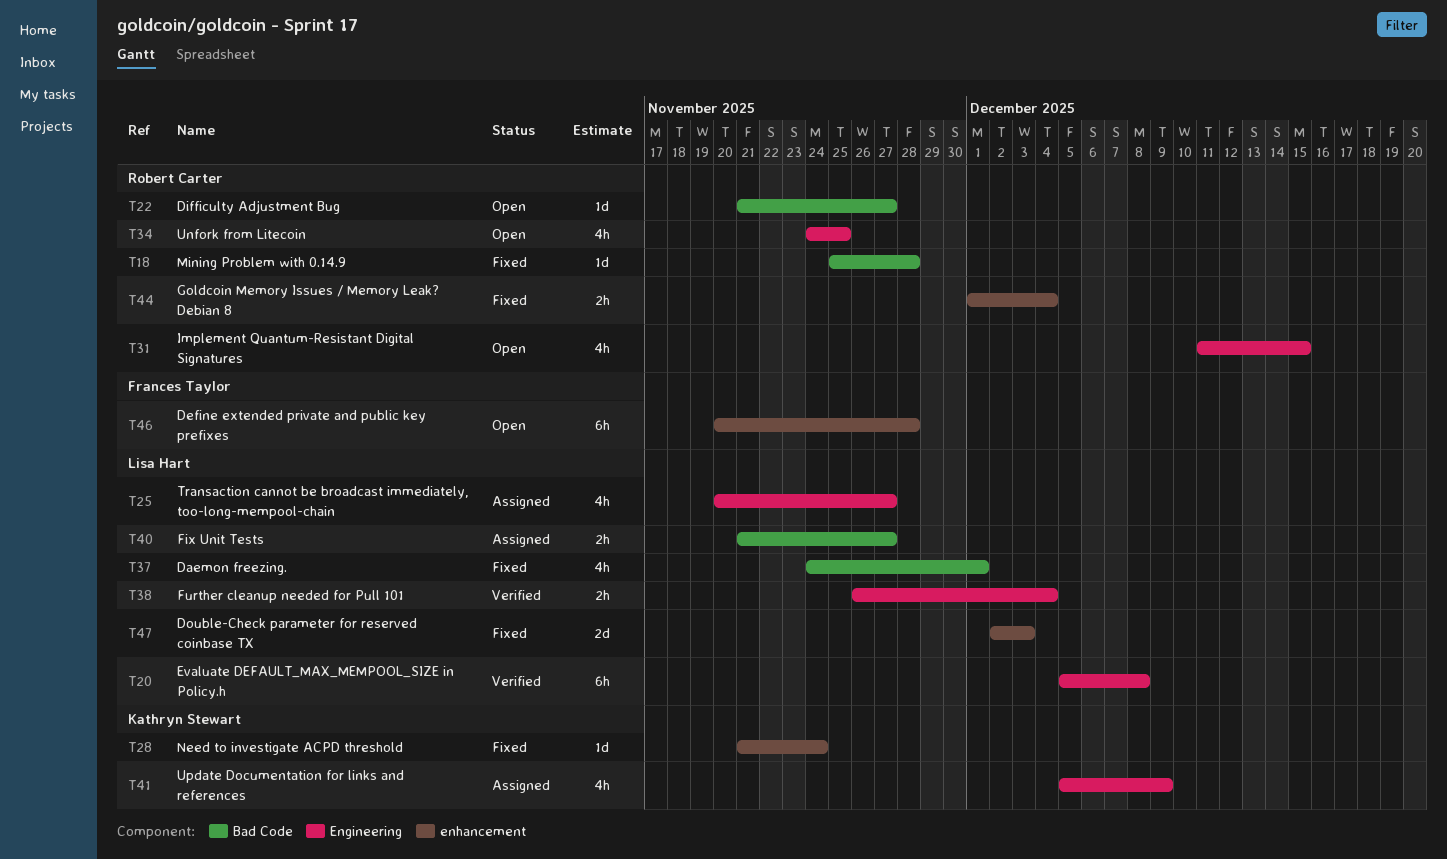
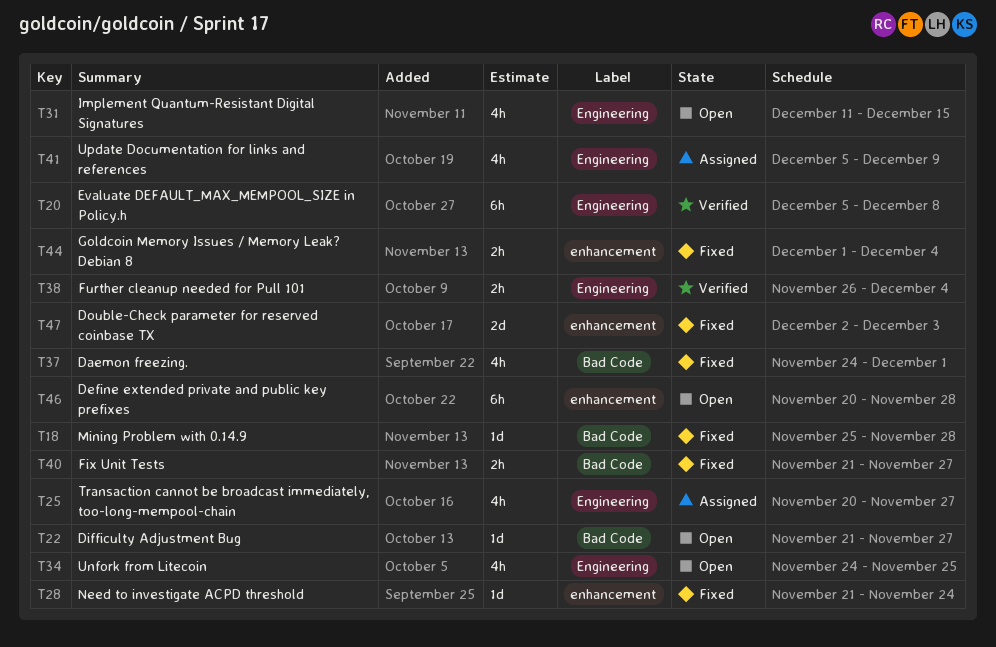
T40, status: Assigned -> Fixed

